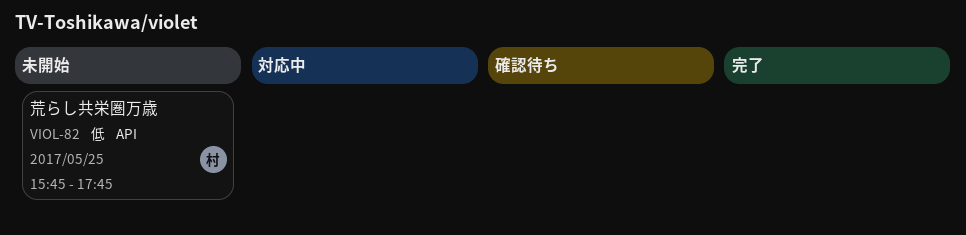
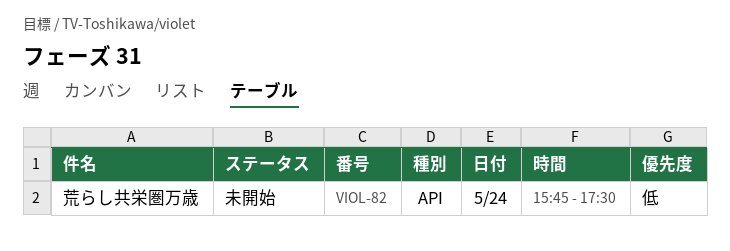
VIOL-82, day: May 25 -> May 24
VIOL-82, ends: 17:45 -> 17:30

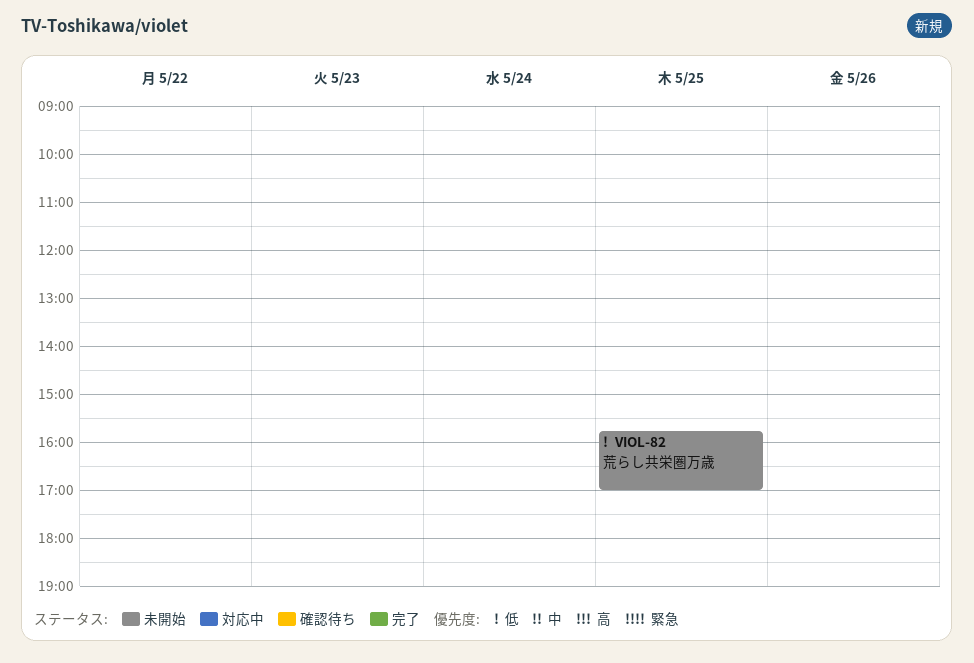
VIOL-82, day: May 24 -> May 25
VIOL-82, ends: 17:30 -> 17:00

